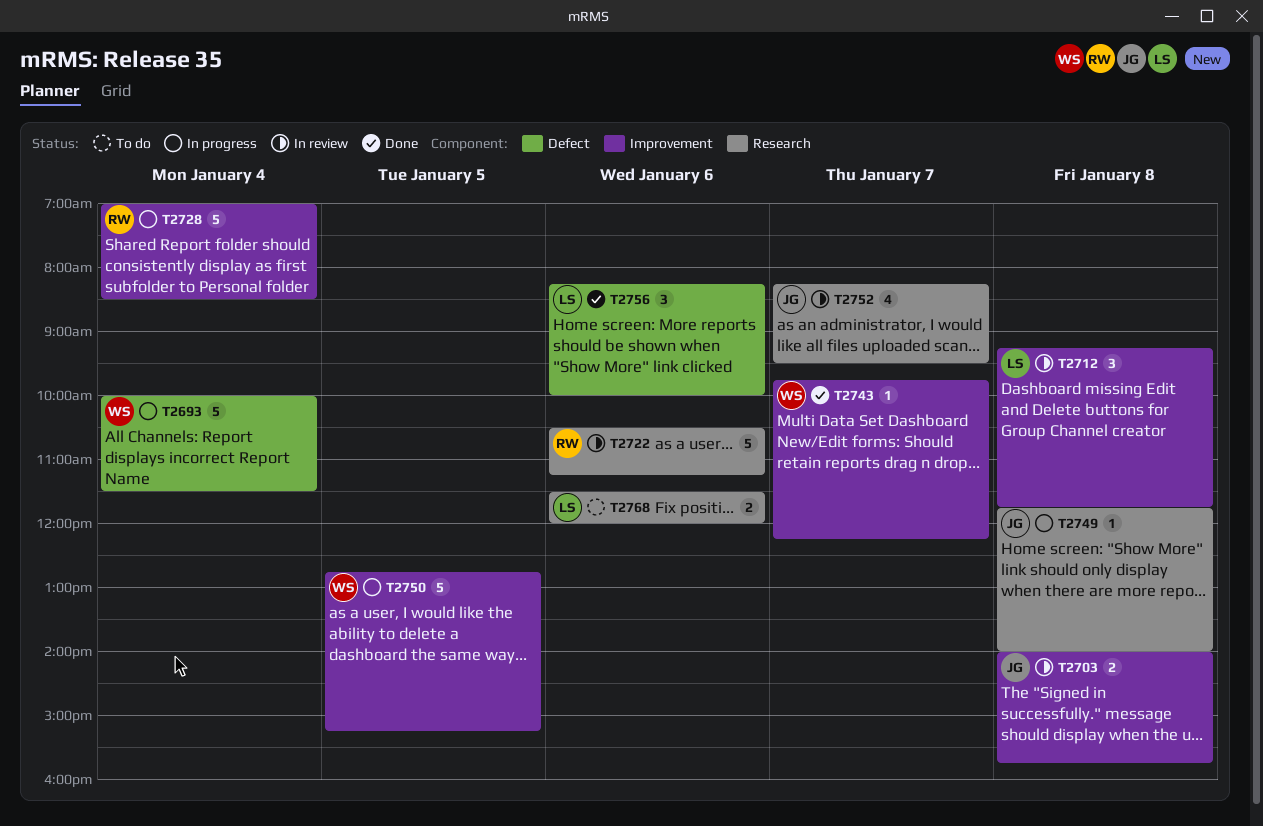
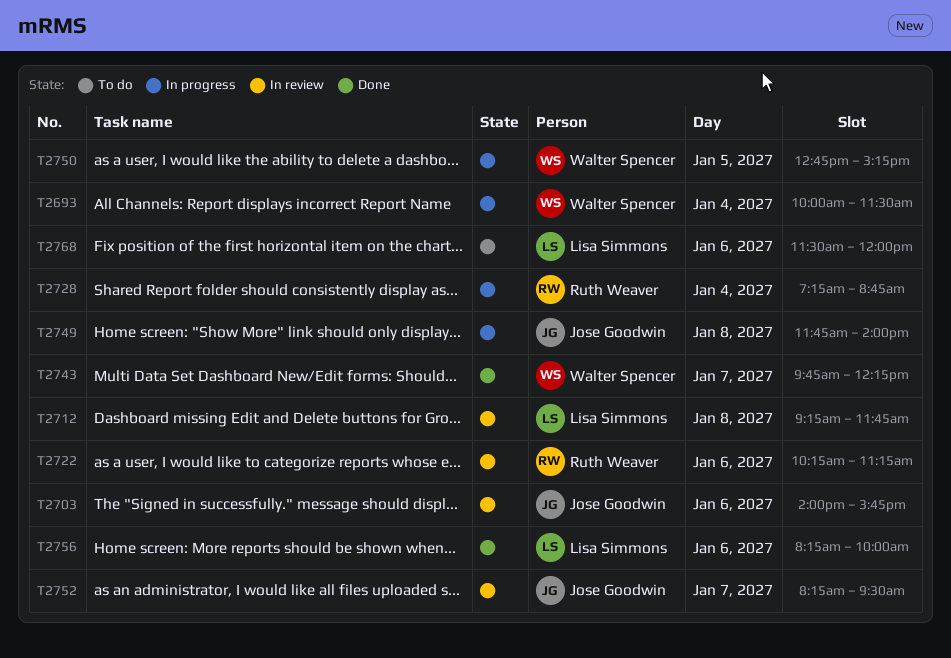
T2703, day: Jan 8 -> Jan 6
T2722, begins: 10:30 -> 10:15
T2728, begins: 07:00 -> 07:15
T2728, ends: 08:30 -> 08:45

